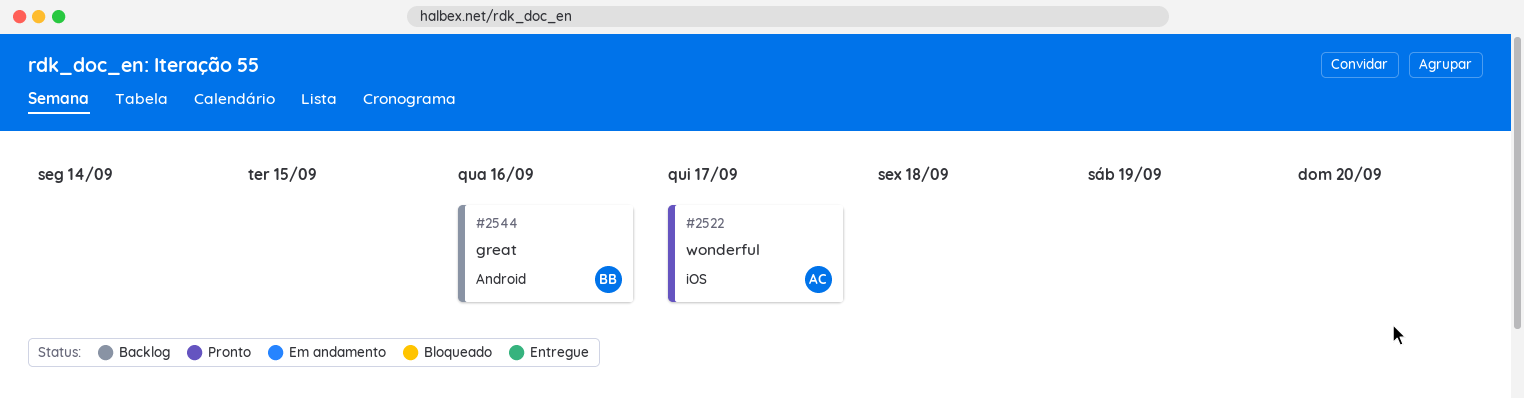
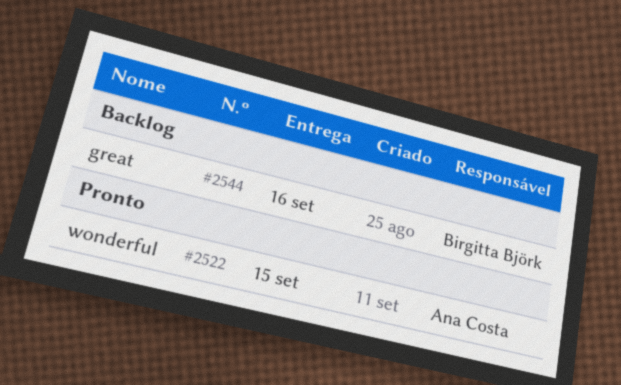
#2522, due: Sep 17 -> Sep 15

